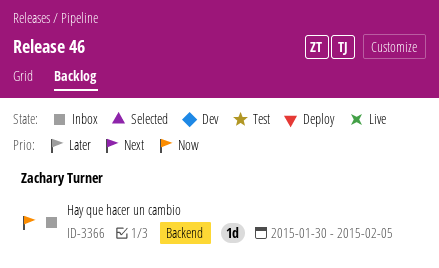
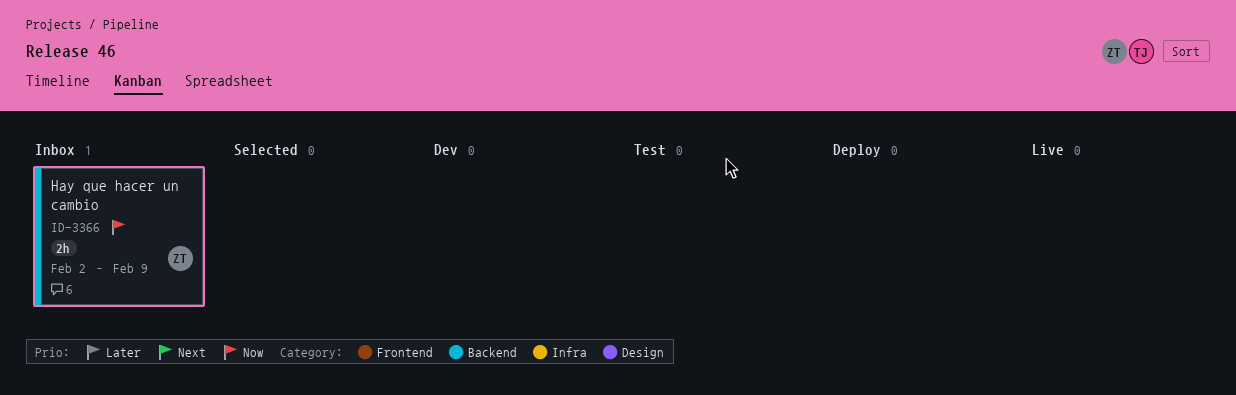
ID-3366, estimate: 1d -> 2h
ID-3366, start: Jan 30 -> Feb 2
ID-3366, due: Feb 5 -> Feb 9

